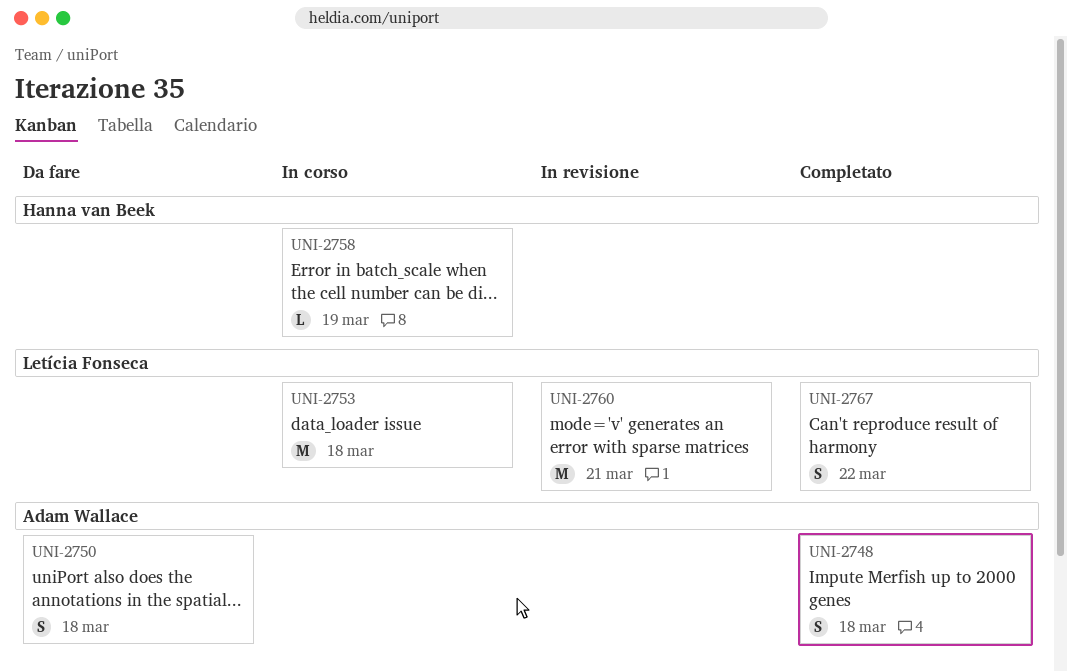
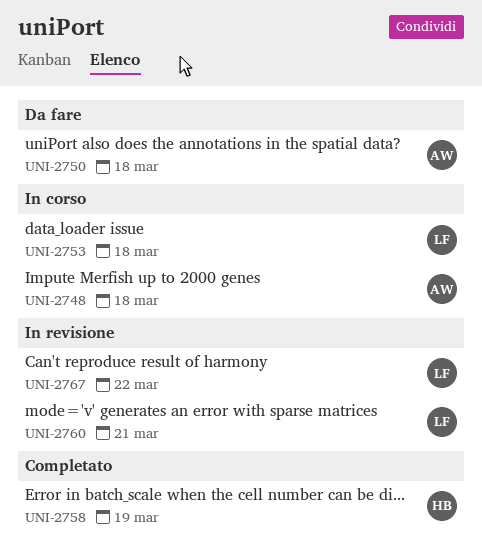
UNI-2748, status: Completato -> In corso
UNI-2758, status: In corso -> Completato
UNI-2767, status: Completato -> In revisione

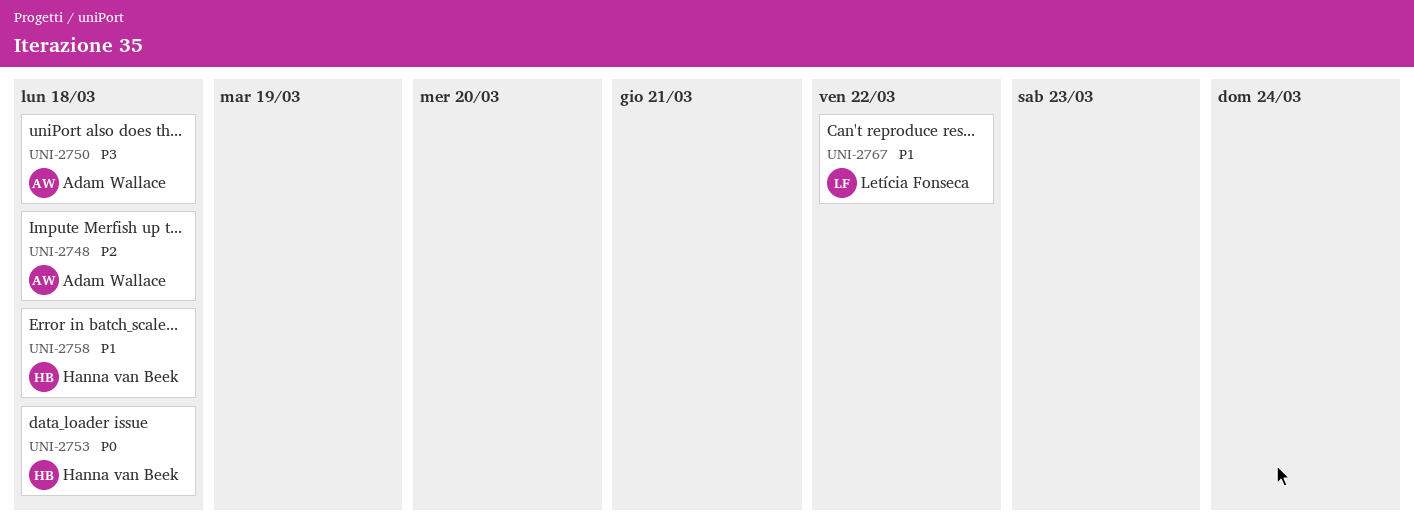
UNI-2753, owner: Letícia Fonseca -> Hanna van Beek
UNI-2758, due: Mar 19 -> Mar 18
UNI-2760: present -> none

